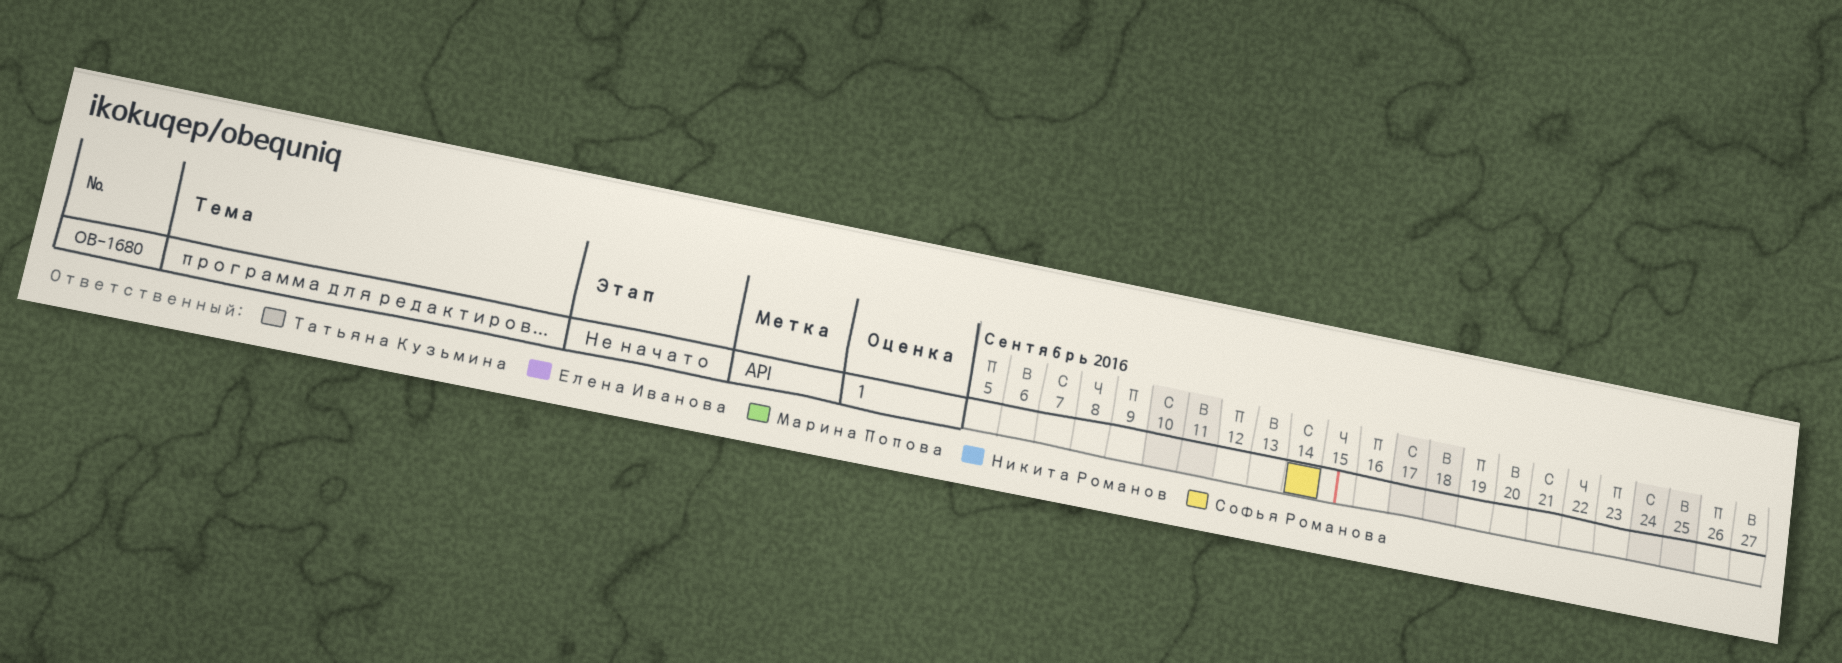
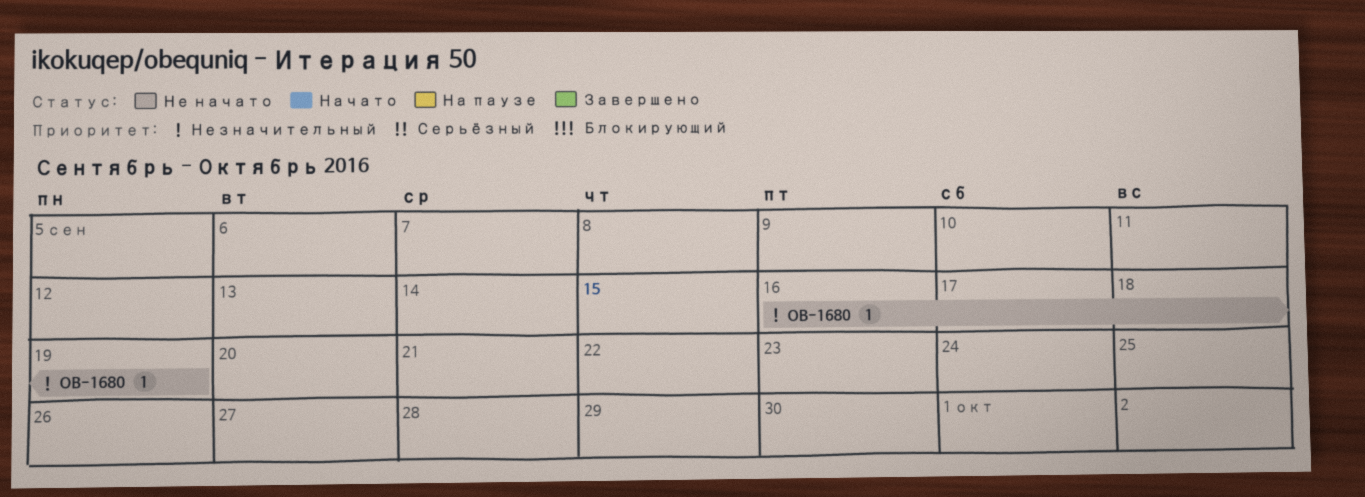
OB-1680, start: Sep 14 -> Sep 16
OB-1680, due: Sep 14 -> Sep 19

